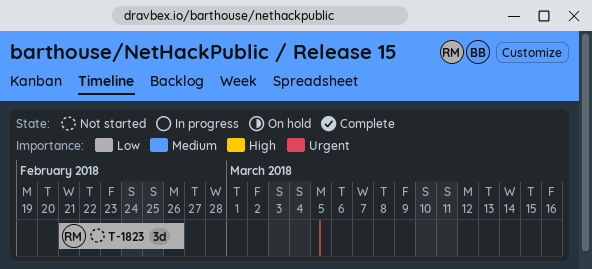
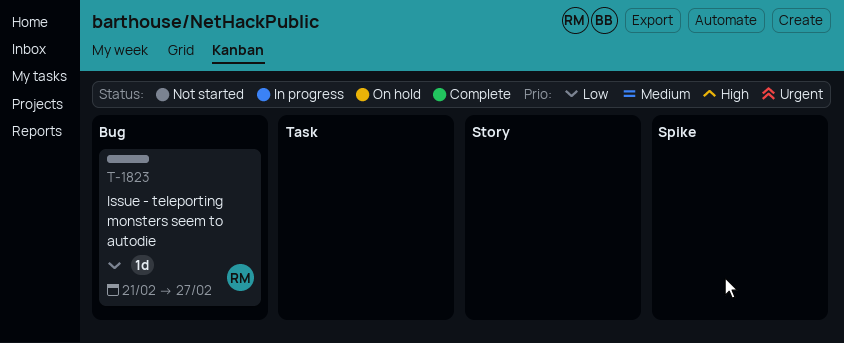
T-1823, estimate: 3d -> 1d
T-1823, due: Feb 26 -> Feb 27

